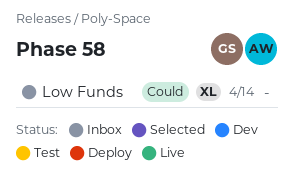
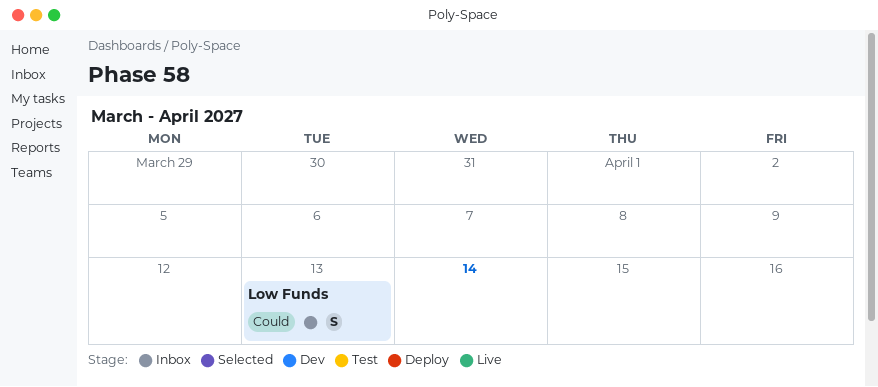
Low Funds, estimate: XL -> S
Low Funds, due: Apr 14 -> Apr 13

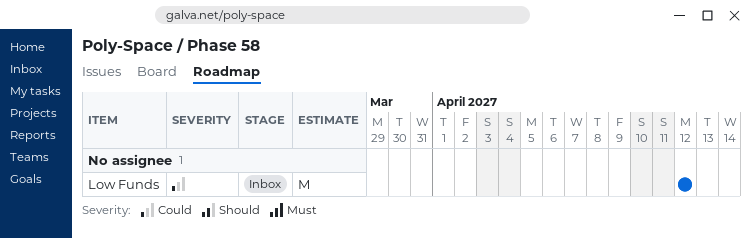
Low Funds, estimate: S -> M
Low Funds, due: Apr 13 -> Apr 12

